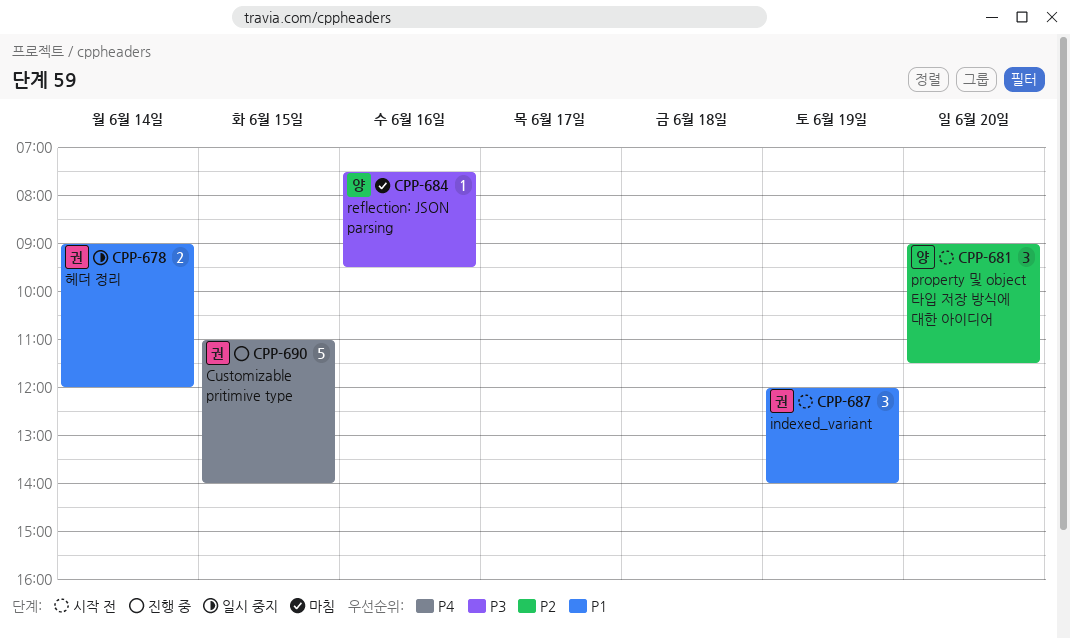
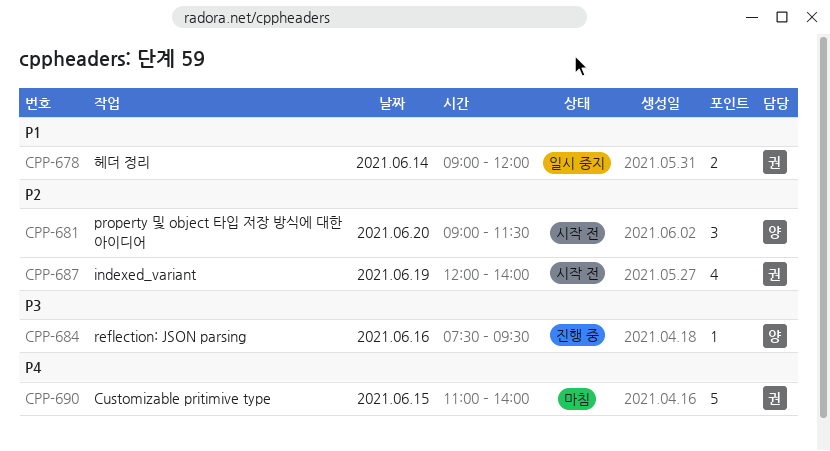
CPP-684, status: 마침 -> 진행 중
CPP-687, priority: P1 -> P2
CPP-687, estimate: 3 -> 4
CPP-690, status: 진행 중 -> 마침

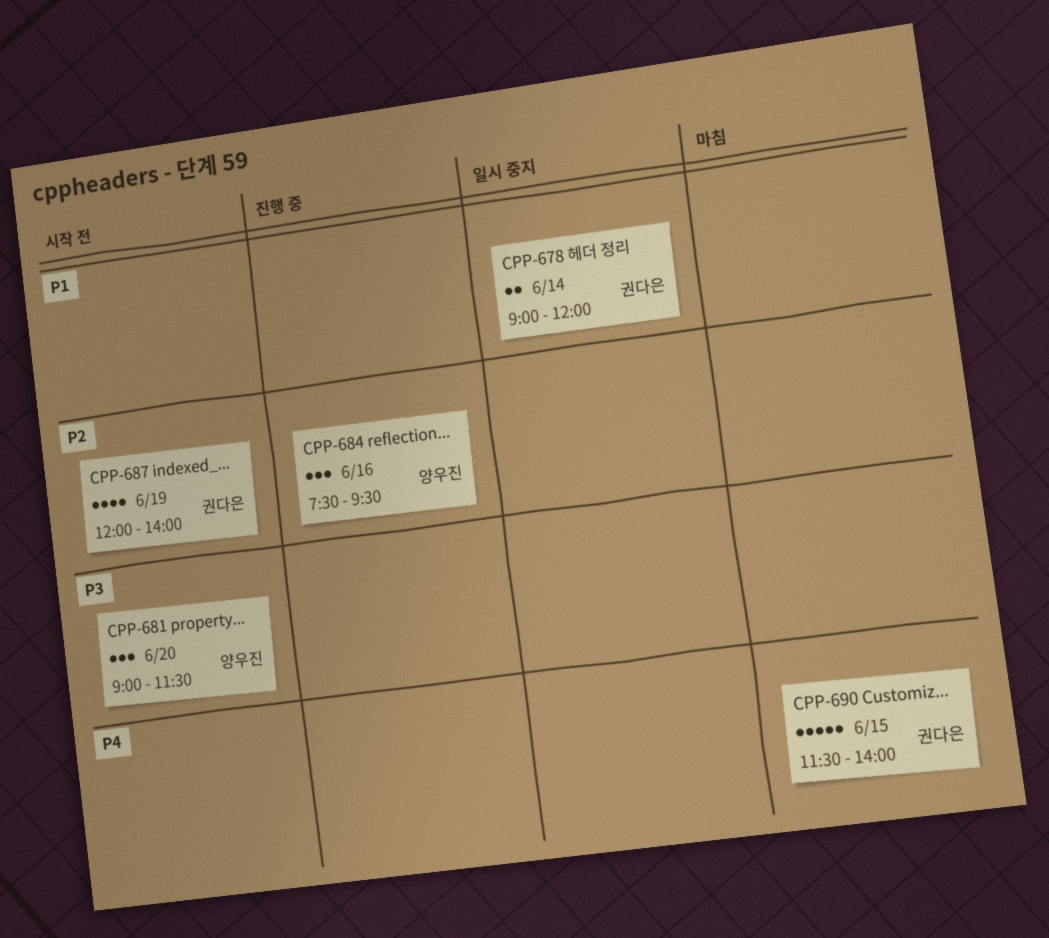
CPP-681, priority: P2 -> P3
CPP-684, priority: P3 -> P2
CPP-684, estimate: 1 -> 3
CPP-690, begins: 11:00 -> 11:30

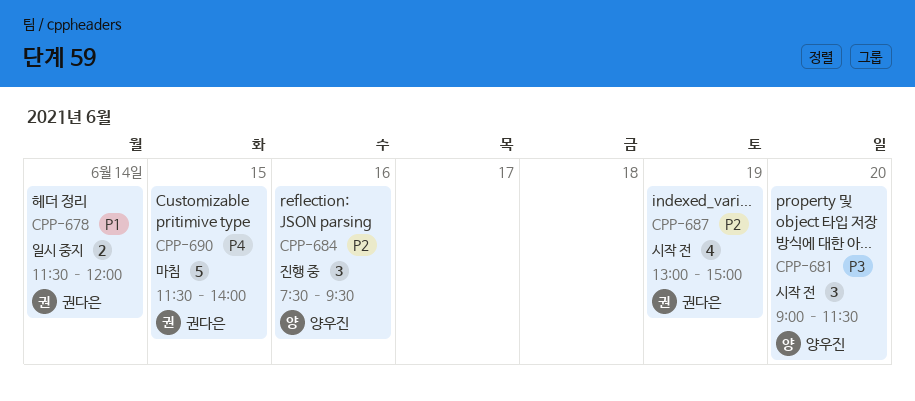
CPP-678, begins: 09:00 -> 11:30
CPP-687, begins: 12:00 -> 13:00
CPP-687, ends: 14:00 -> 15:00

